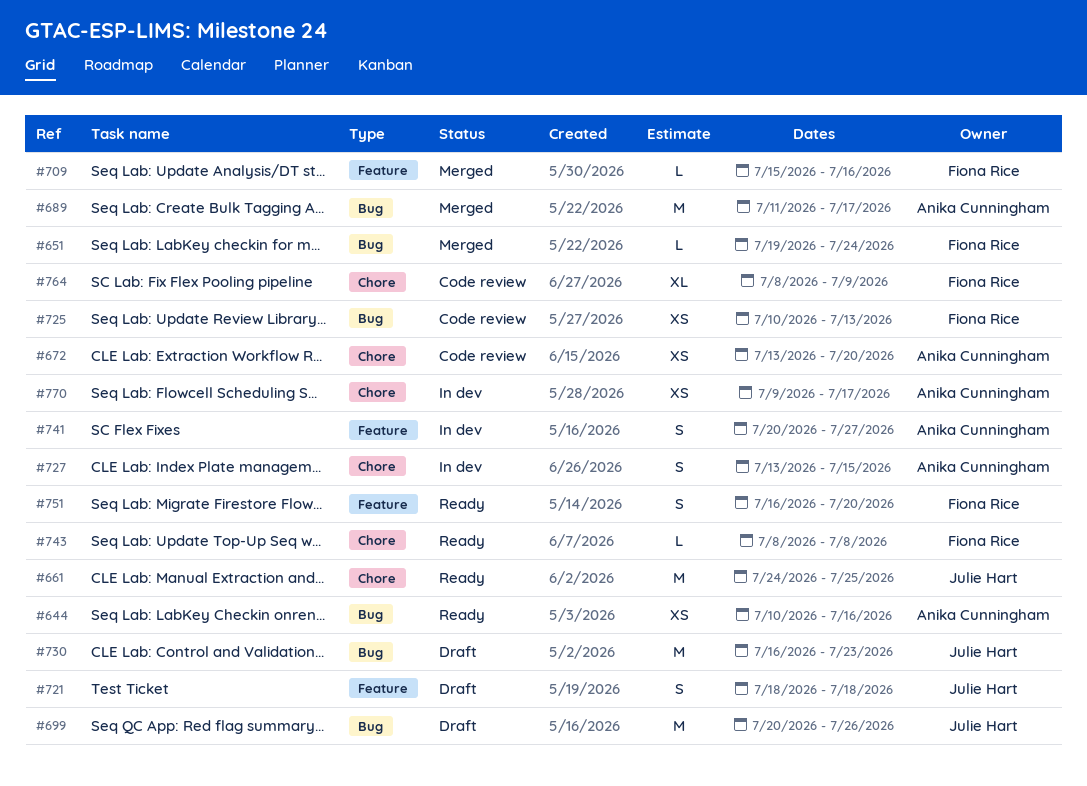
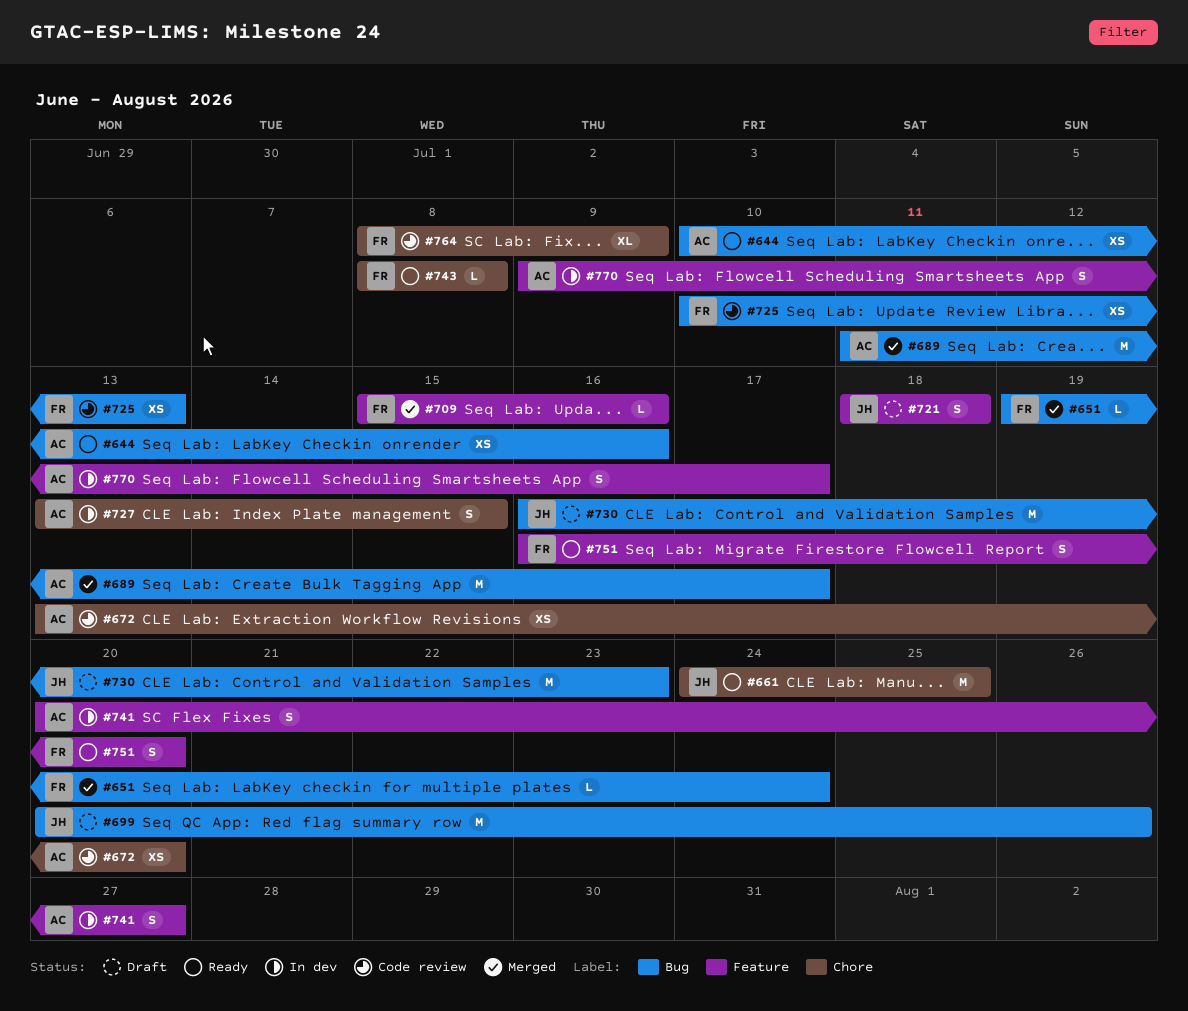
#770, label: Chore -> Feature
#770, estimate: XS -> S

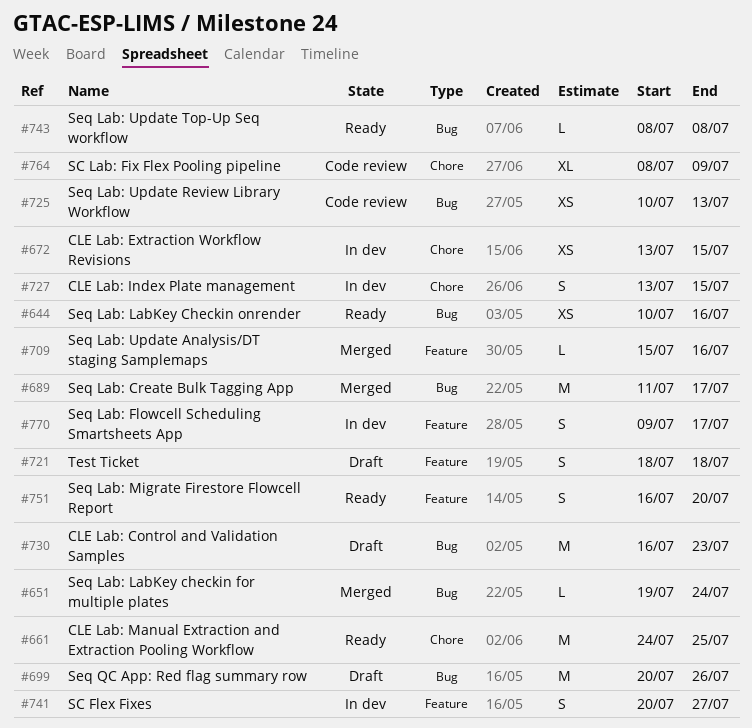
#672, status: Code review -> In dev
#672, due: Jul 20 -> Jul 15
#743, label: Chore -> Bug

